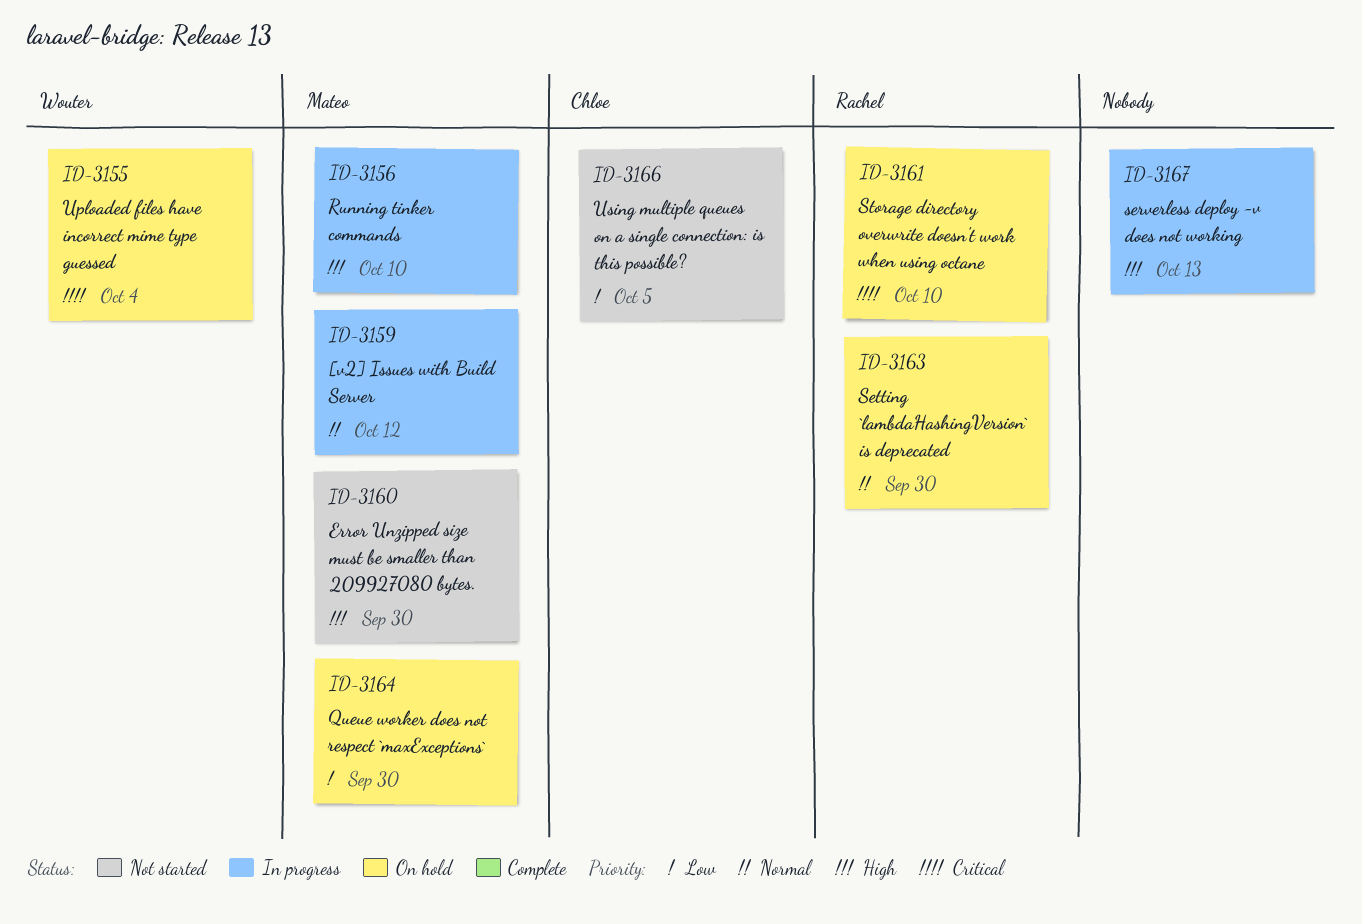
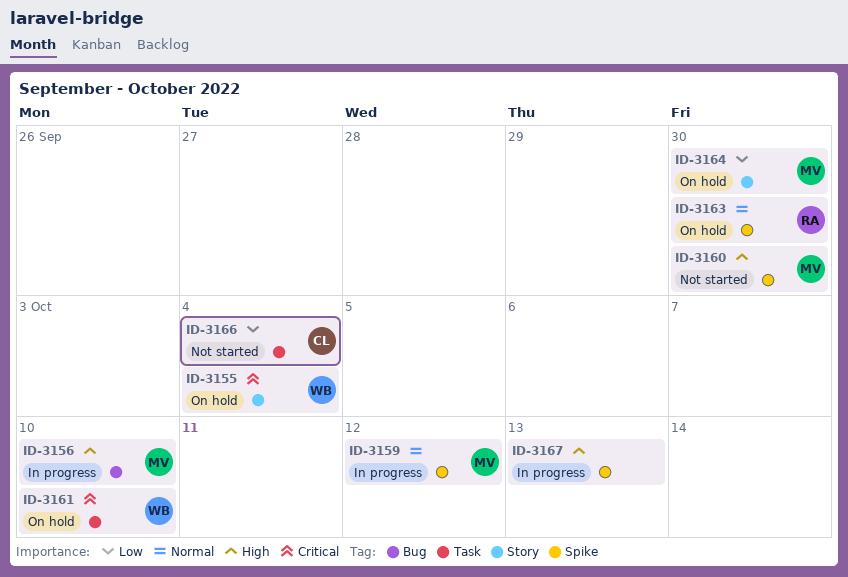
ID-3161, owner: Rachel -> Wouter
ID-3166, due: Oct 5 -> Oct 4

